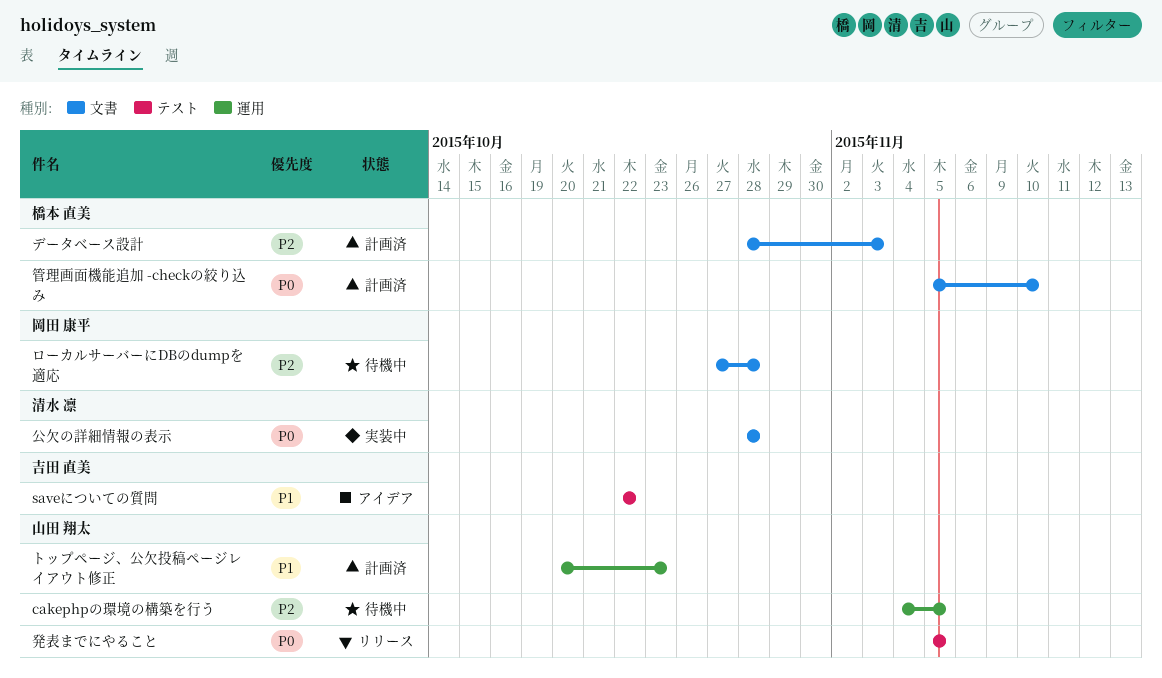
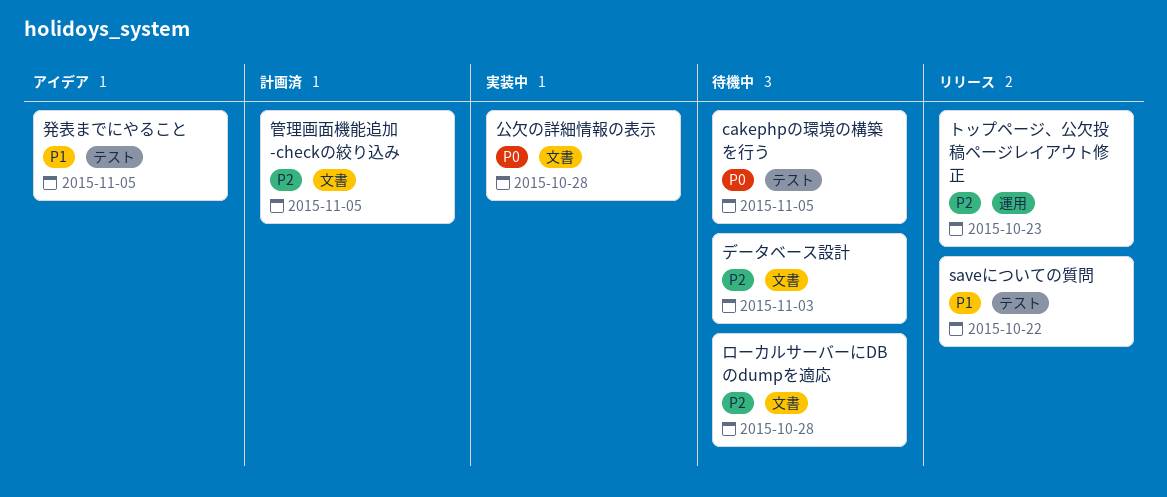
cakephpの環境の構築を行う, priority: P2 -> P0
cakephpの環境の構築を行う, label: 運用 -> テスト
saveについての質問, status: アイデア -> リリース
データベース設計, status: 計画済 -> 待機中
トップページ、公欠投稿ページレイアウト修正, status: 計画済 -> リリース
トップページ、公欠投稿ページレイアウト修正, priority: P1 -> P2
発表までにやること, status: リリース -> アイデア
発表までにやること, priority: P0 -> P1
管理画面機能追加 -checkの絞り込み, priority: P0 -> P2
管理画面機能追加 -checkの絞り込み, due: Nov 10 -> Nov 5

